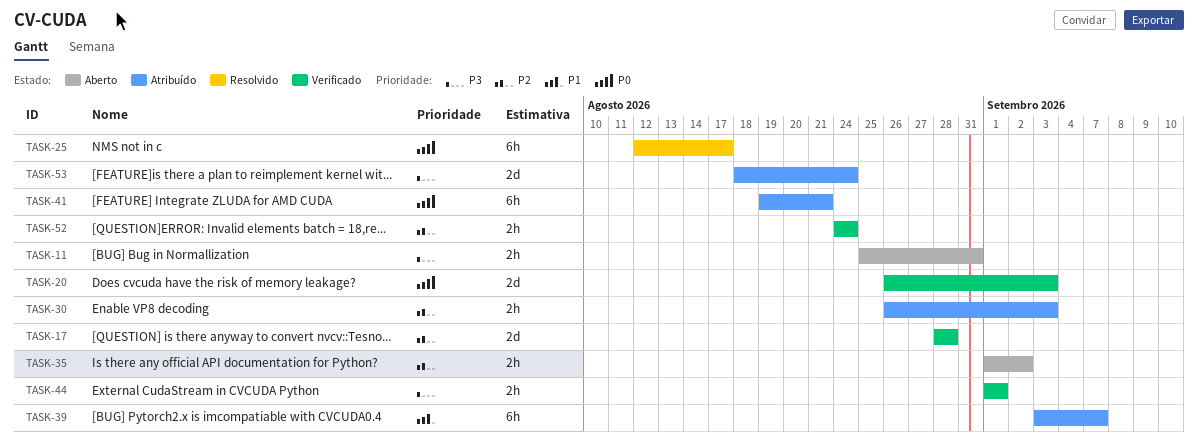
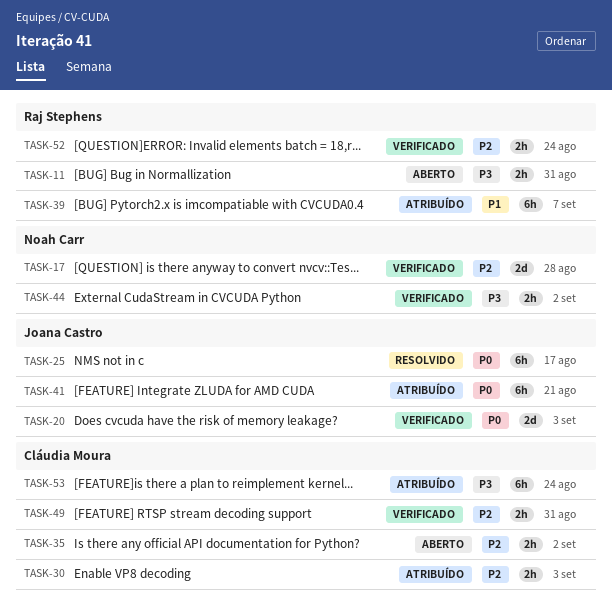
TASK-44, due: Sep 1 -> Sep 2
TASK-49: none -> present
TASK-53, estimate: 2d -> 6h

